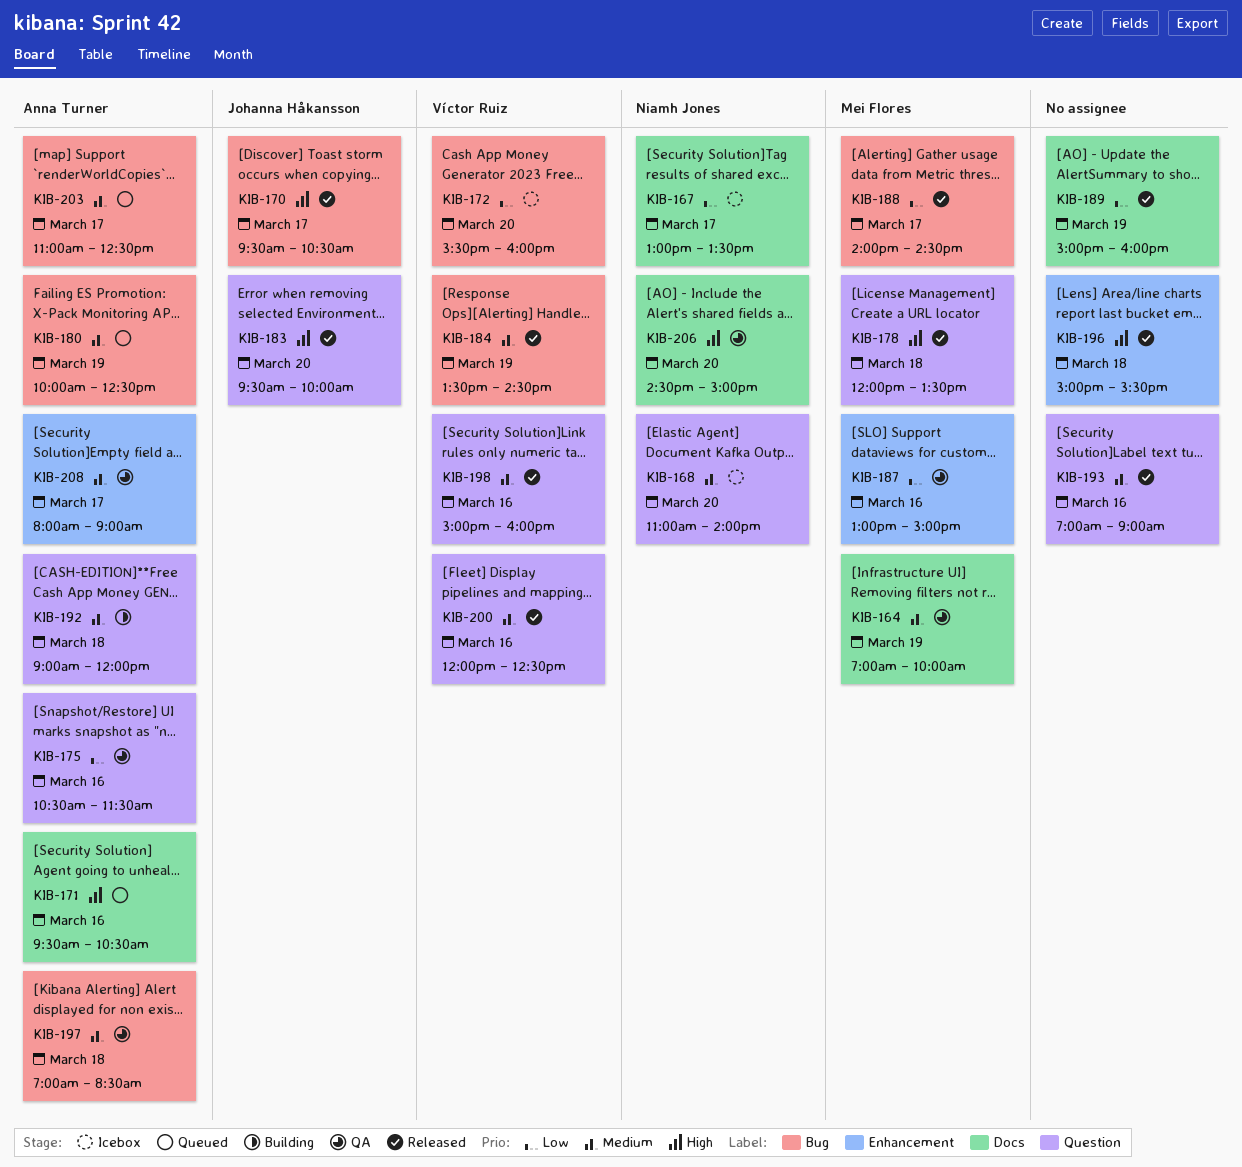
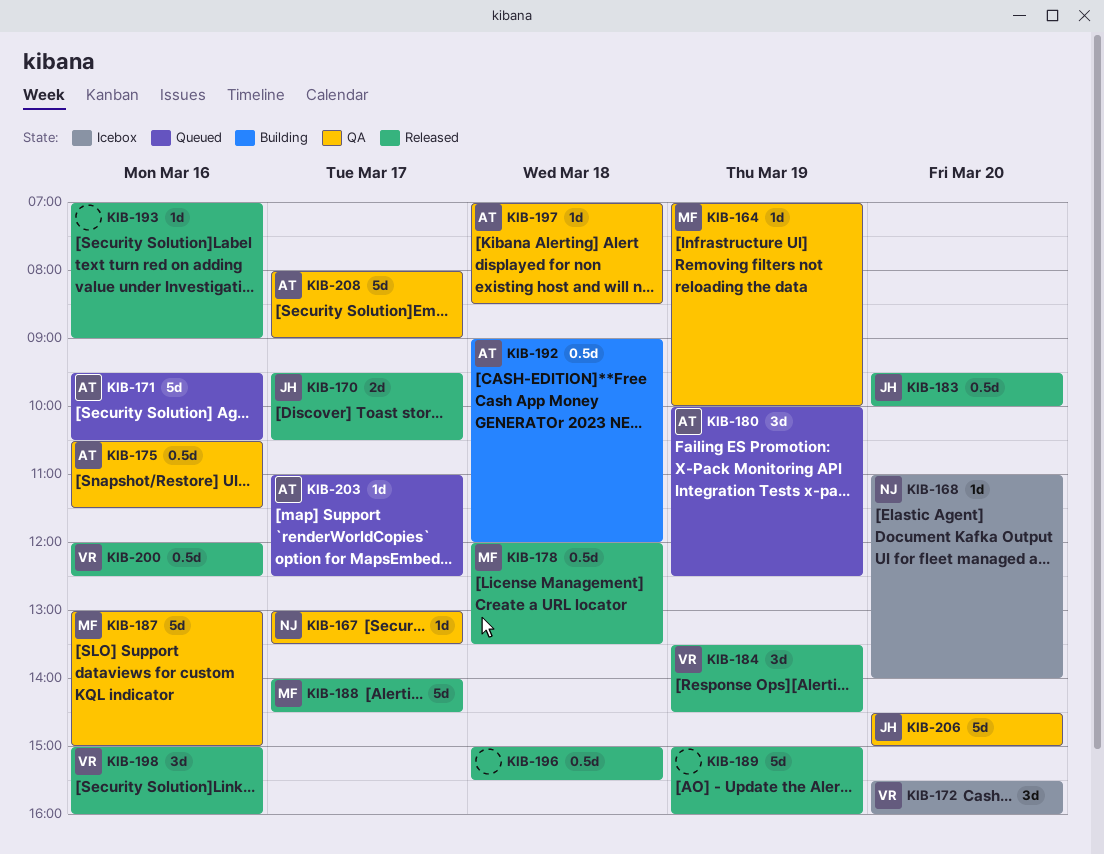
KIB-167, status: Icebox -> QA
KIB-206, owner: Niamh Jones -> Johanna Håkansson

